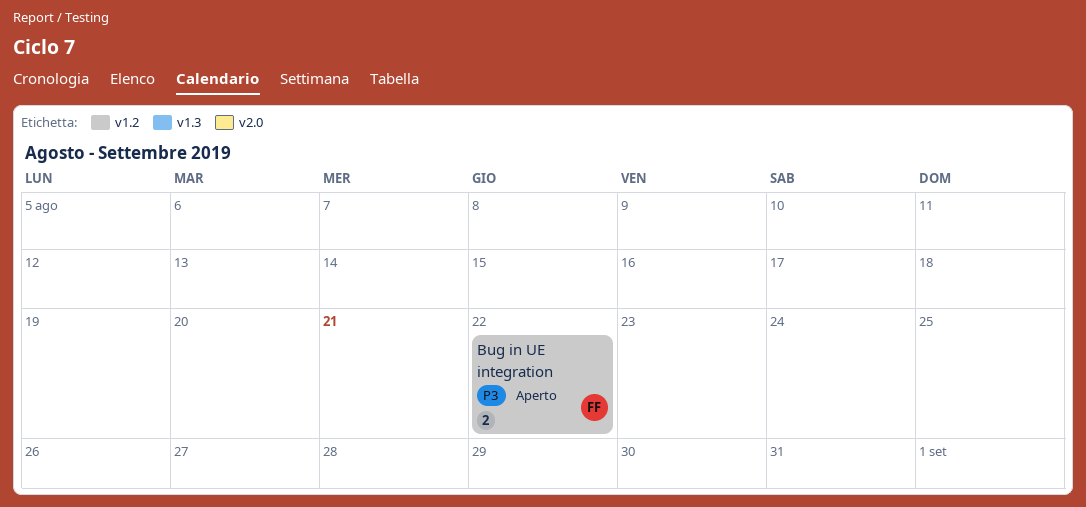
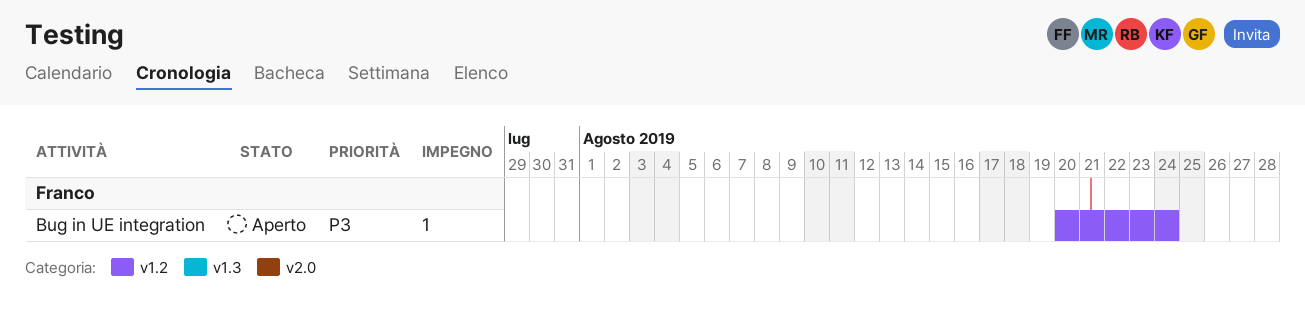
Bug in UE integration, estimate: 2 -> 1
Bug in UE integration, due: Aug 22 -> Aug 24

